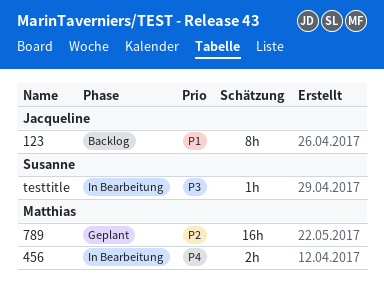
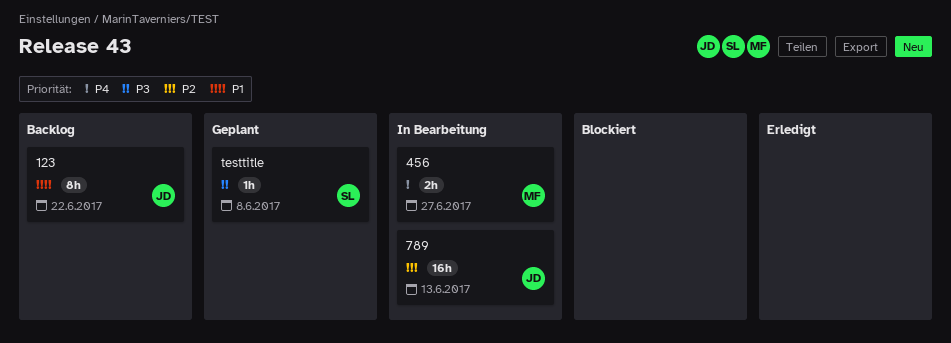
789, status: Geplant -> In Bearbeitung
789, owner: Matthias -> Jacqueline
testtitle, status: In Bearbeitung -> Geplant

